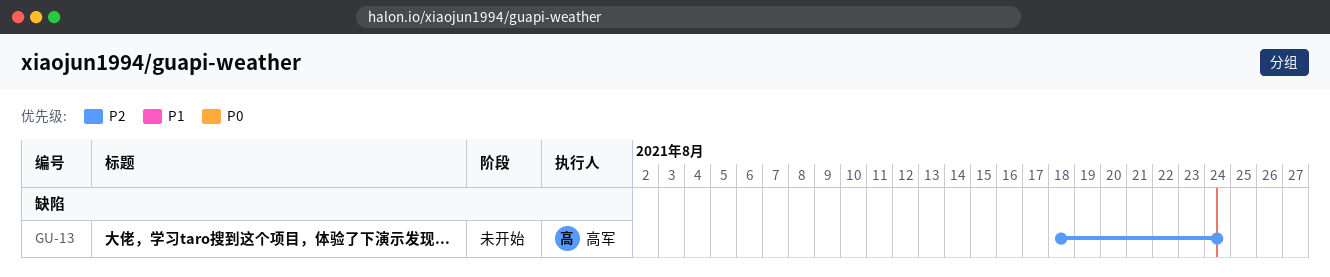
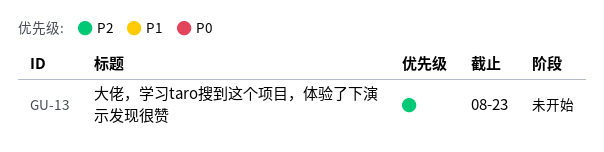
GU-13, due: Aug 24 -> Aug 23

